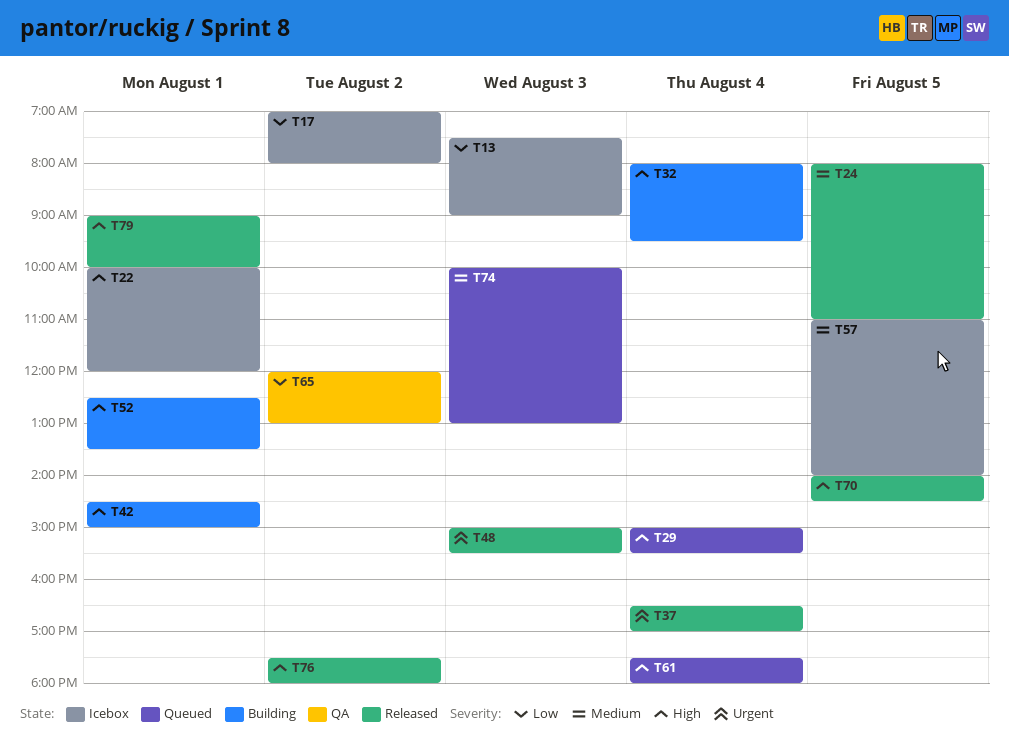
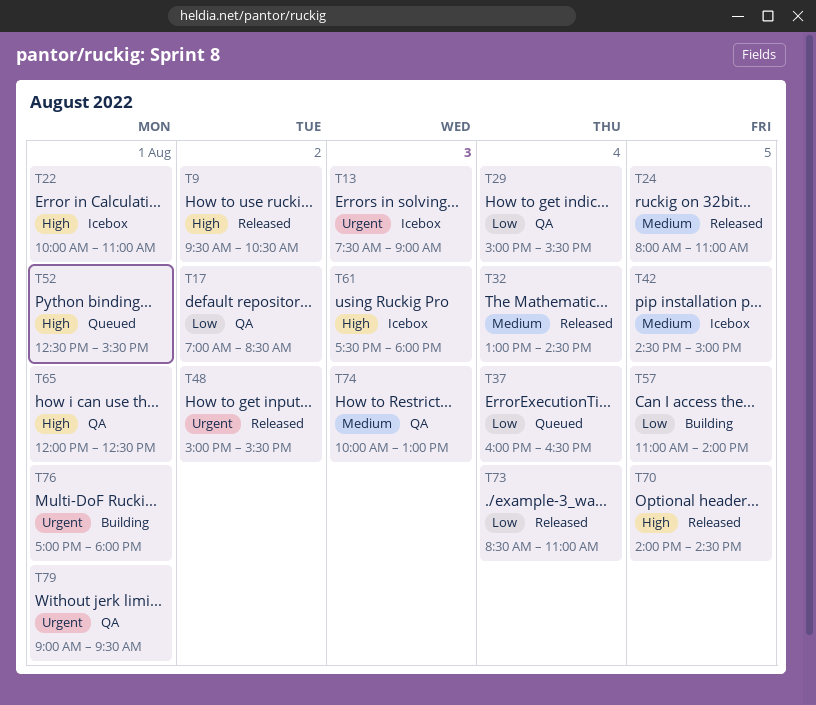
T9: none -> present
T13, priority: Low -> Urgent
T17, status: Icebox -> QA
T17, ends: 08:00 -> 08:30
T22, ends: 12:00 -> 11:00
T29, status: Queued -> QA
T29, priority: High -> Low
T32, status: Building -> Released
T32, priority: High -> Medium
T32, begins: 08:00 -> 13:00
T32, ends: 09:30 -> 14:30
T37, status: Released -> Queued
T37, priority: Urgent -> Low
T37, begins: 16:30 -> 16:00
T37, ends: 17:00 -> 16:30
T42, status: Building -> Icebox
T42, priority: High -> Medium
T42, day: Aug 1 -> Aug 5
T48, day: Aug 3 -> Aug 2
T52, status: Building -> Queued
T52, ends: 13:30 -> 15:30
T57, status: Icebox -> Building
T57, priority: Medium -> Low
T61, status: Queued -> Icebox
T61, day: Aug 4 -> Aug 3
T65, priority: Low -> High
T65, day: Aug 2 -> Aug 1
T65, ends: 13:00 -> 12:30
T73: none -> present
T74, status: Queued -> QA
T76, status: Released -> Building
T76, priority: High -> Urgent
T76, day: Aug 2 -> Aug 1
T76, begins: 17:30 -> 17:00
T79, status: Released -> QA
T79, priority: High -> Urgent
T79, ends: 10:00 -> 09:30

